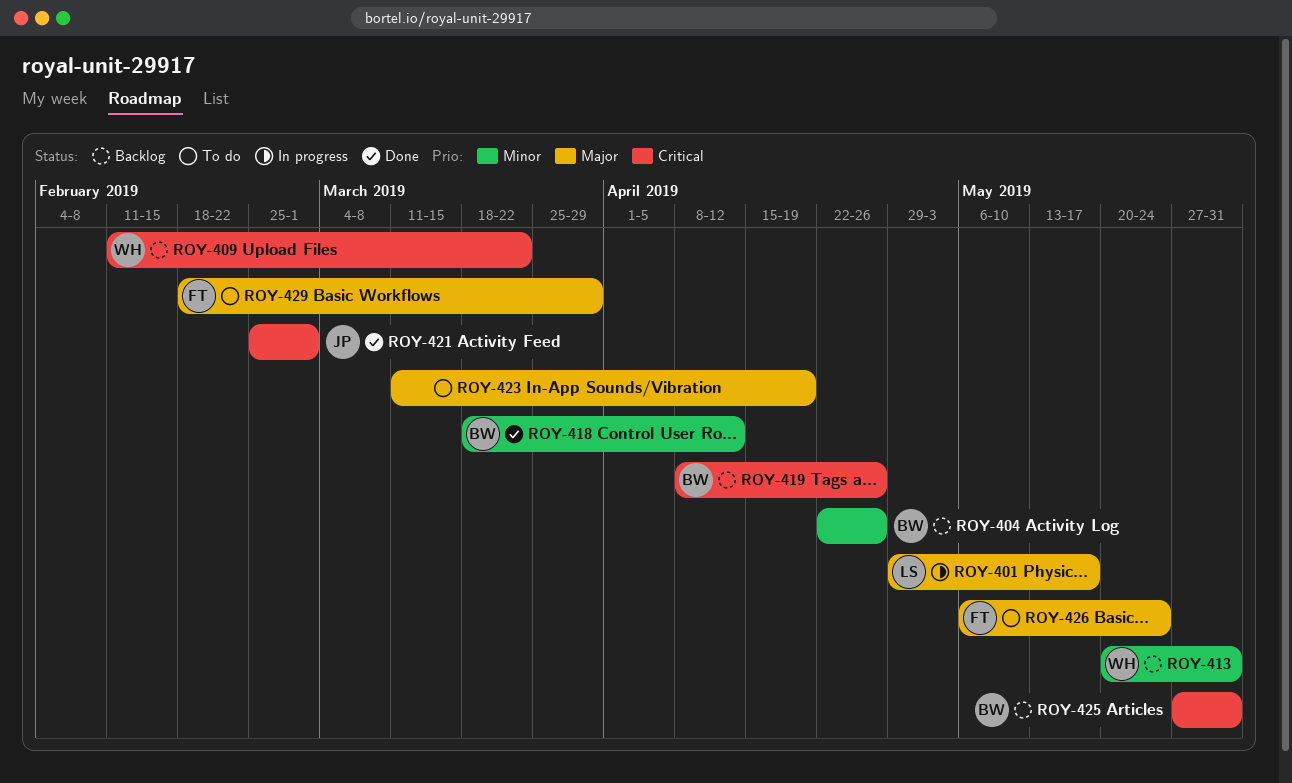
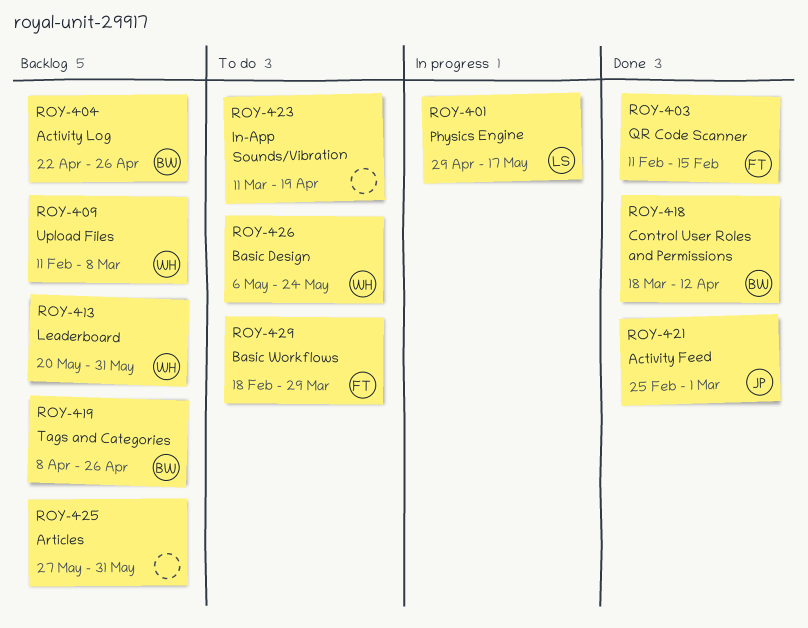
ROY-403: none -> present
ROY-409, due: Mar 22 -> Mar 8
ROY-425, owner: BW -> none
ROY-426, owner: FT -> WH

